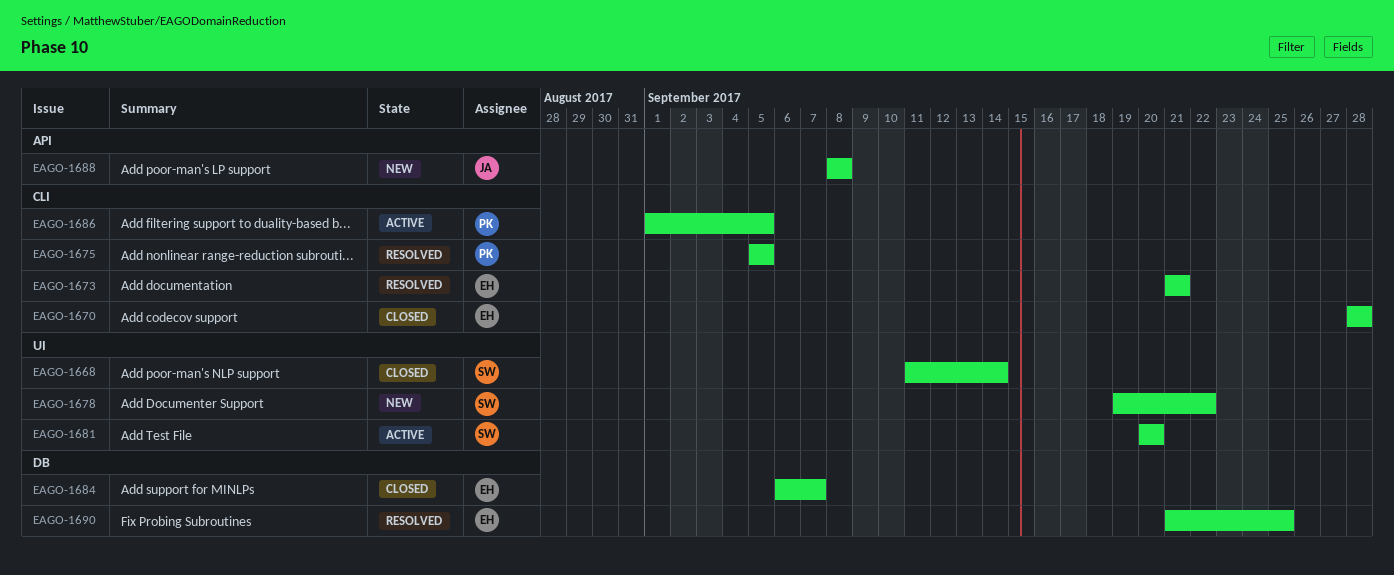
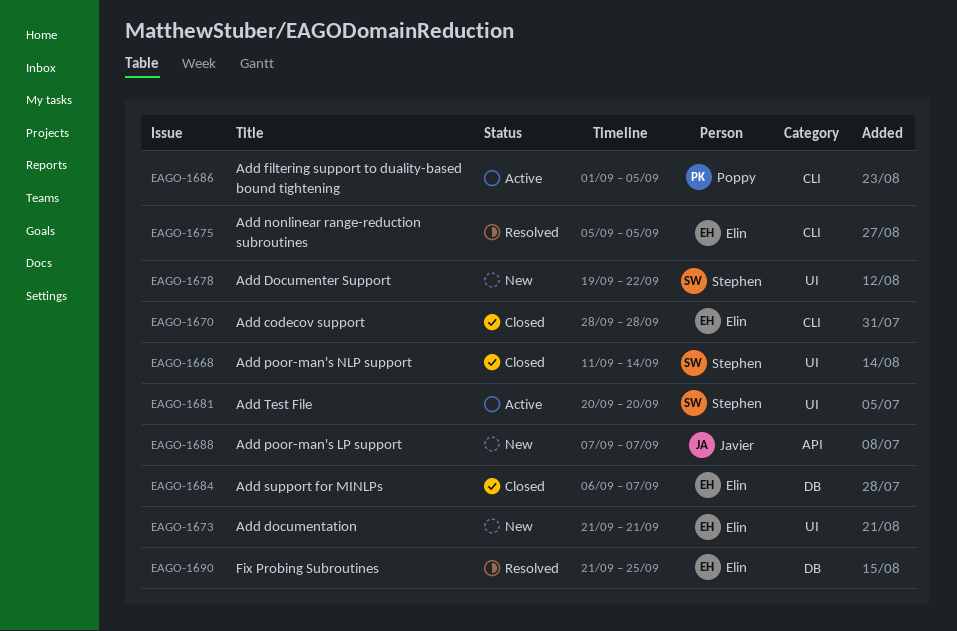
EAGO-1673, status: Resolved -> New
EAGO-1673, label: CLI -> UI
EAGO-1675, owner: Poppy -> Elin
EAGO-1688, start: Sep 8 -> Sep 7
EAGO-1688, due: Sep 8 -> Sep 7

